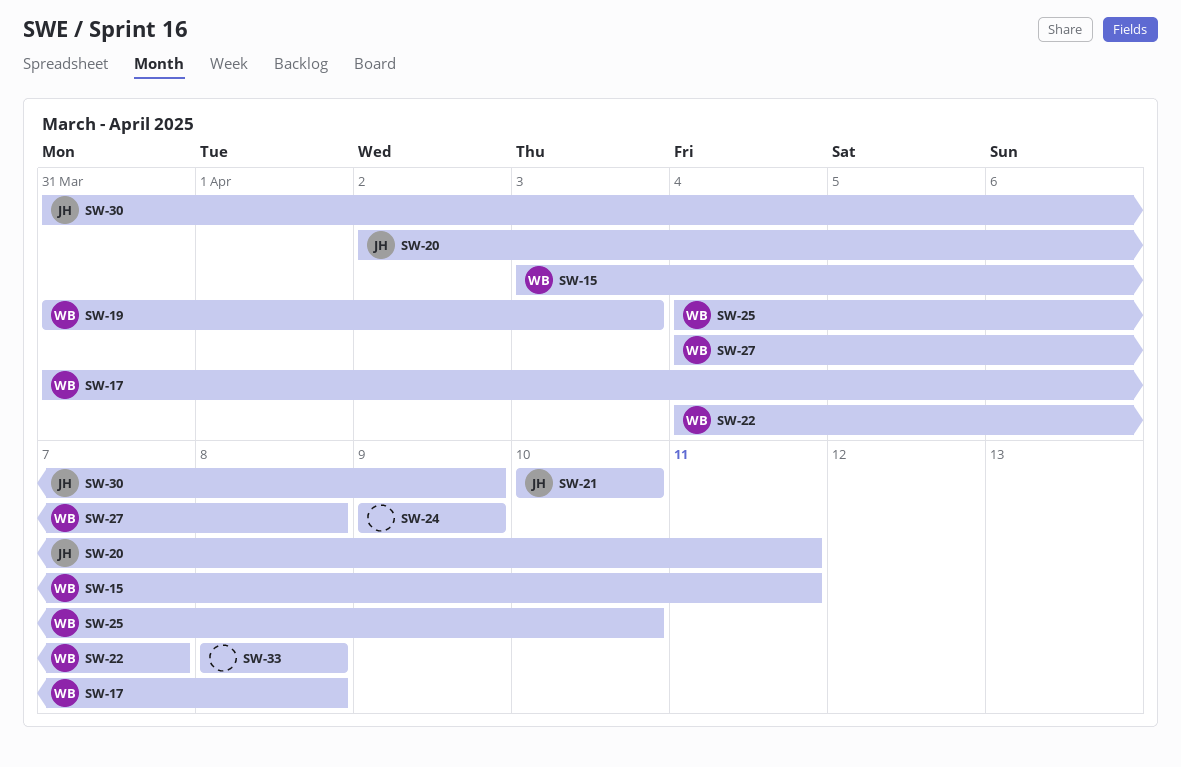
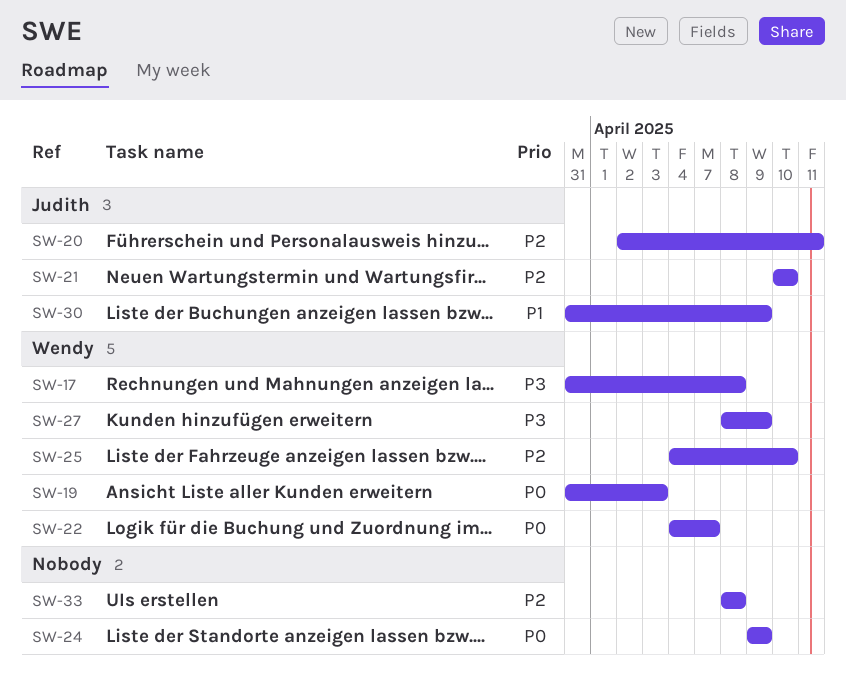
SW-15: present -> none
SW-27, start: Apr 4 -> Apr 8
SW-27, due: Apr 8 -> Apr 9

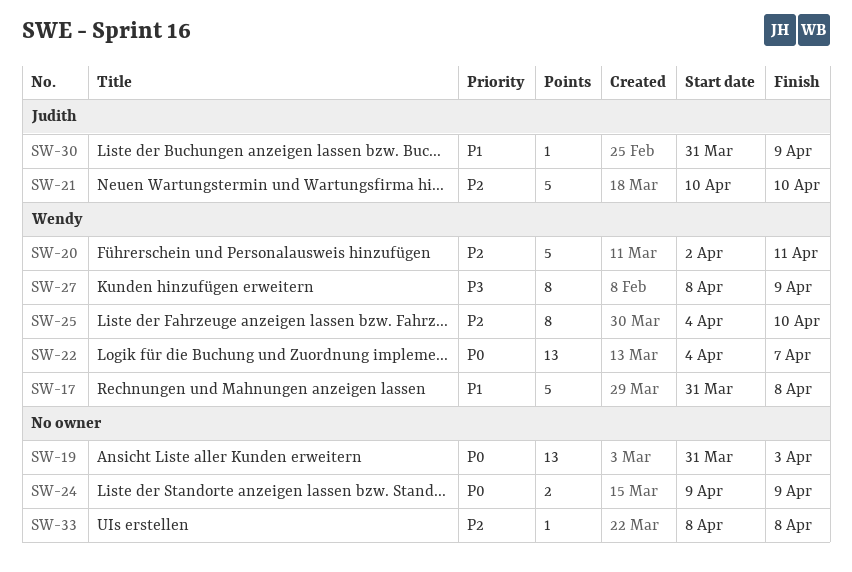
SW-17, priority: P3 -> P1
SW-19, owner: Wendy -> none
SW-20, owner: Judith -> Wendy

